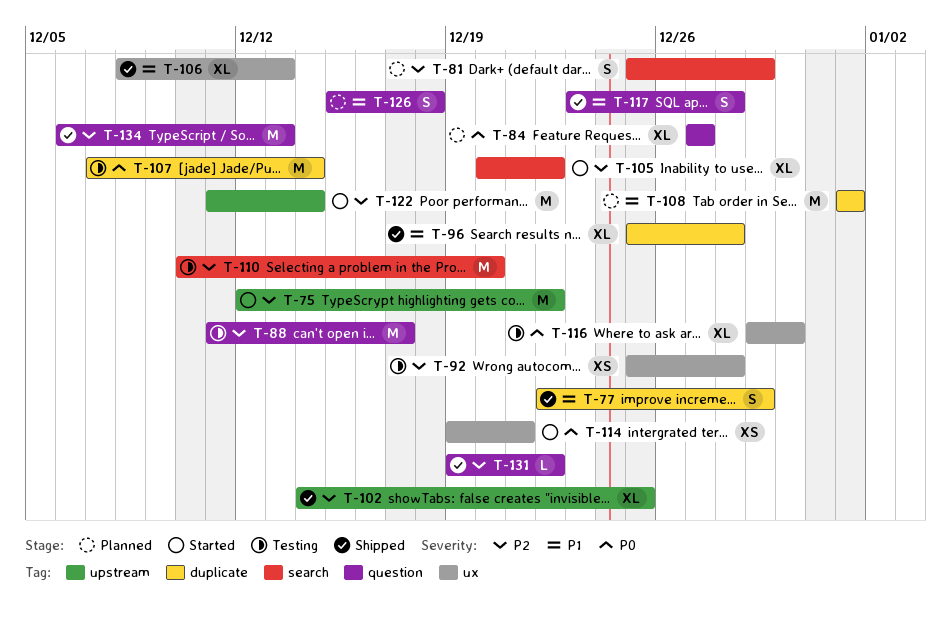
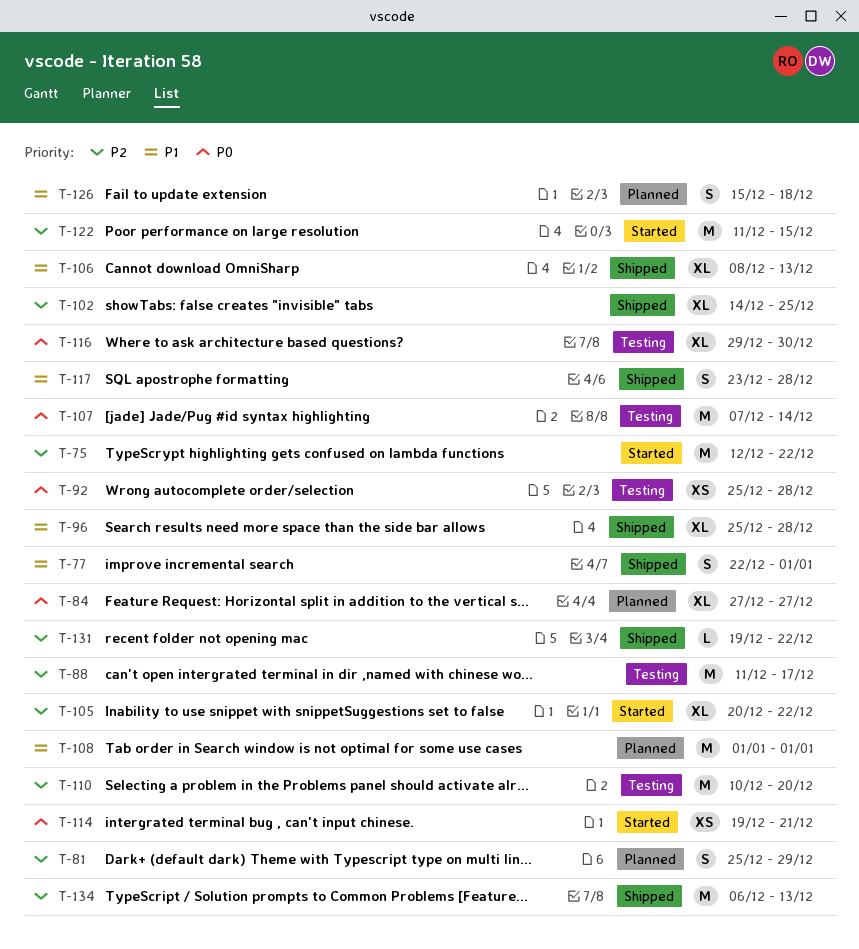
T-77, due: Dec 29 -> Jan 1
T-92, priority: P2 -> P0
T-122, due: Dec 14 -> Dec 15

